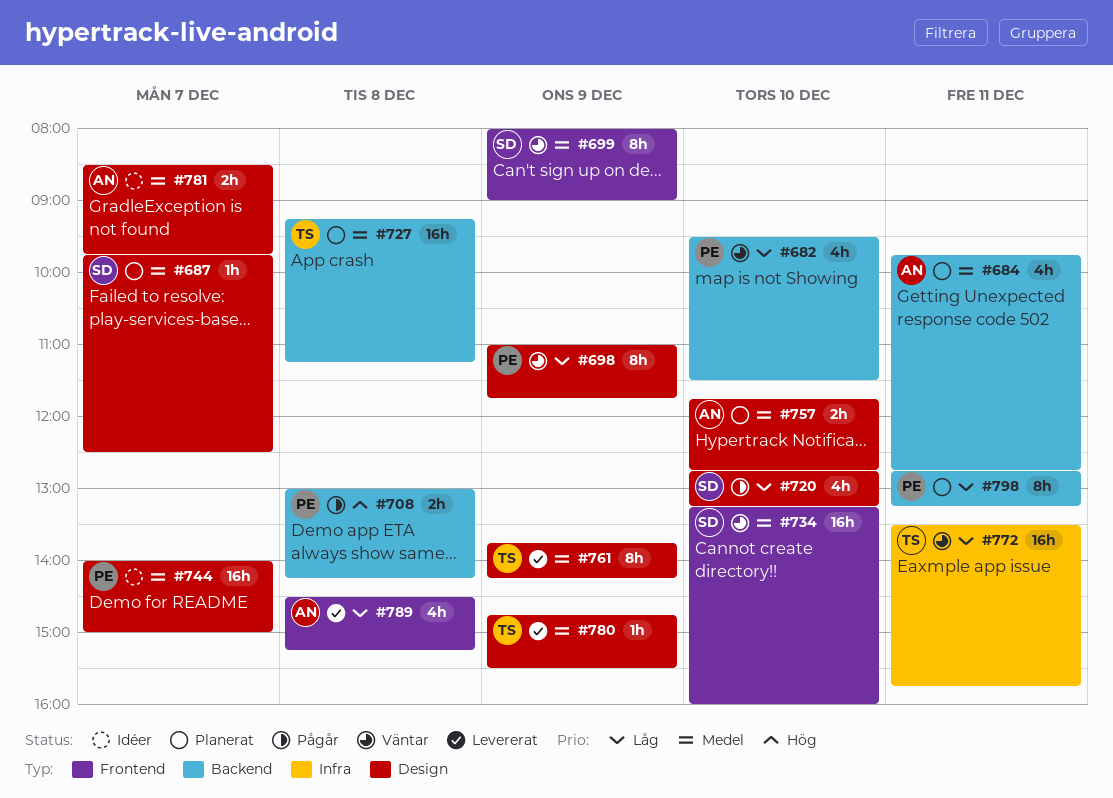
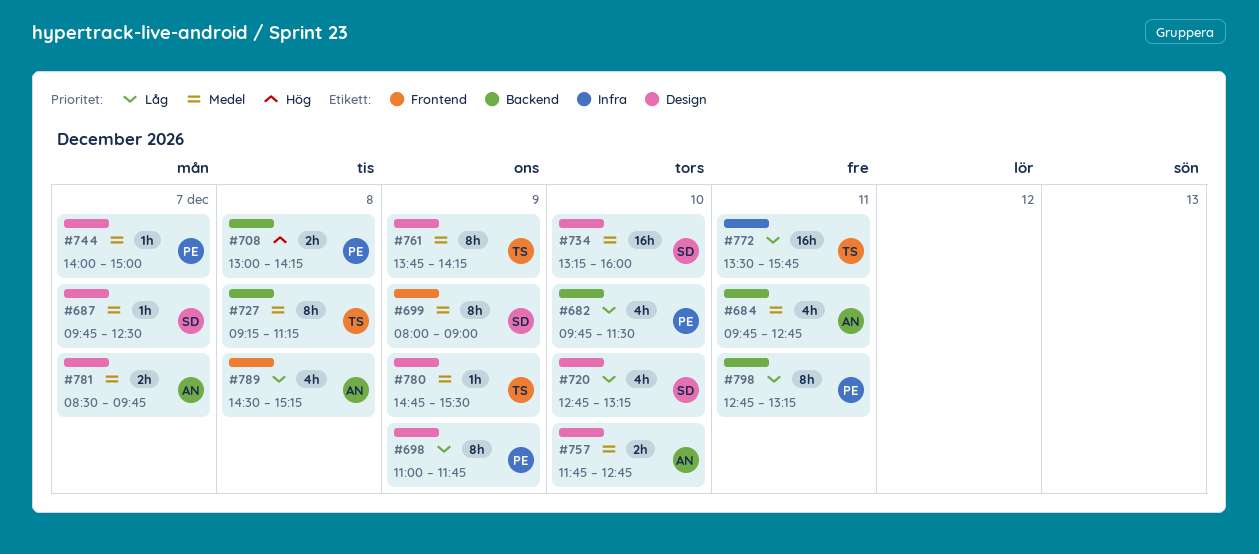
#682, begins: 09:30 -> 09:45
#727, estimate: 16h -> 8h
#734, label: Frontend -> Design
#744, estimate: 16h -> 1h

